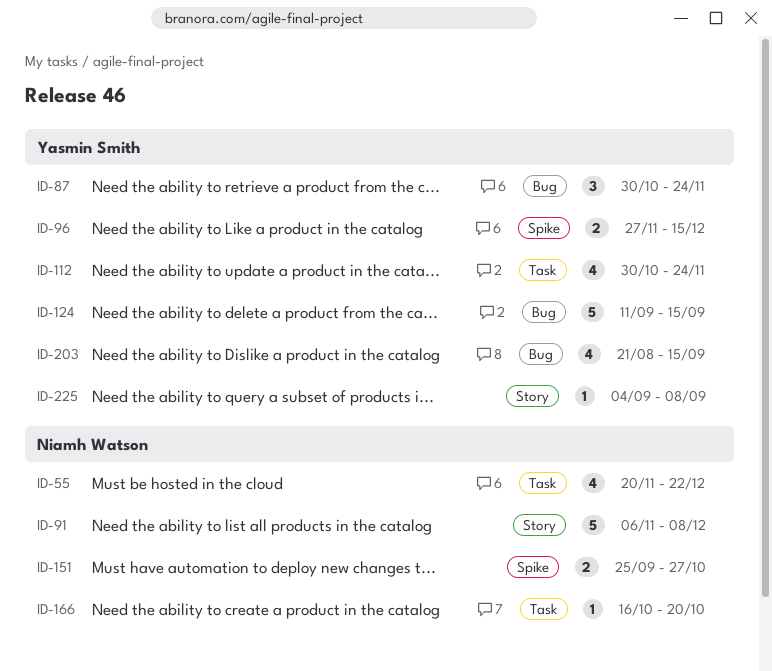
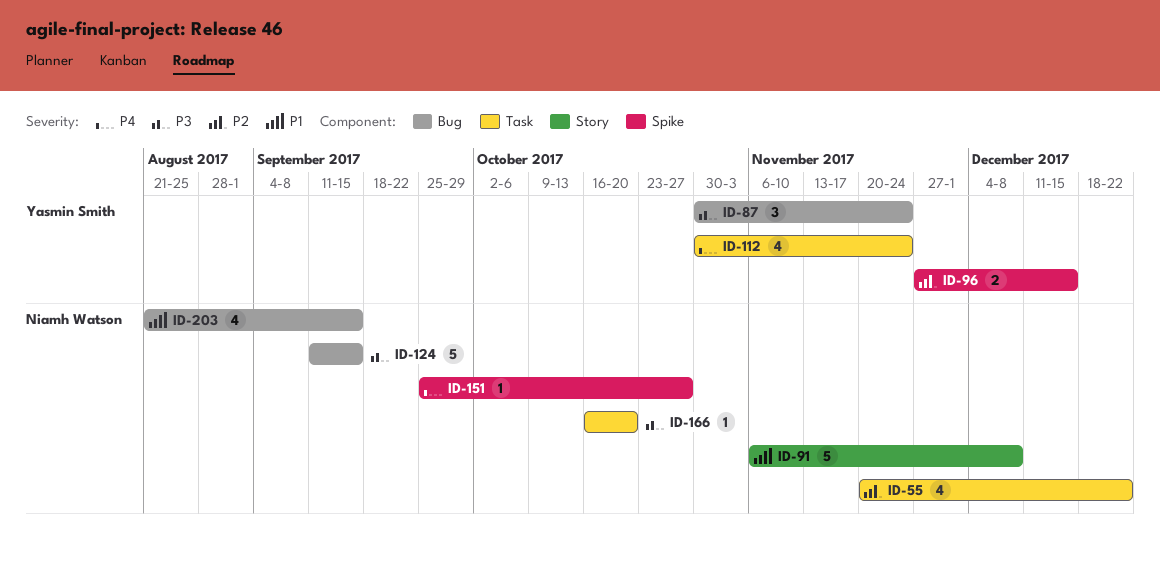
ID-124, owner: Yasmin Smith -> Niamh Watson
ID-151, estimate: 2 -> 1
ID-203, owner: Yasmin Smith -> Niamh Watson
ID-225: present -> none

